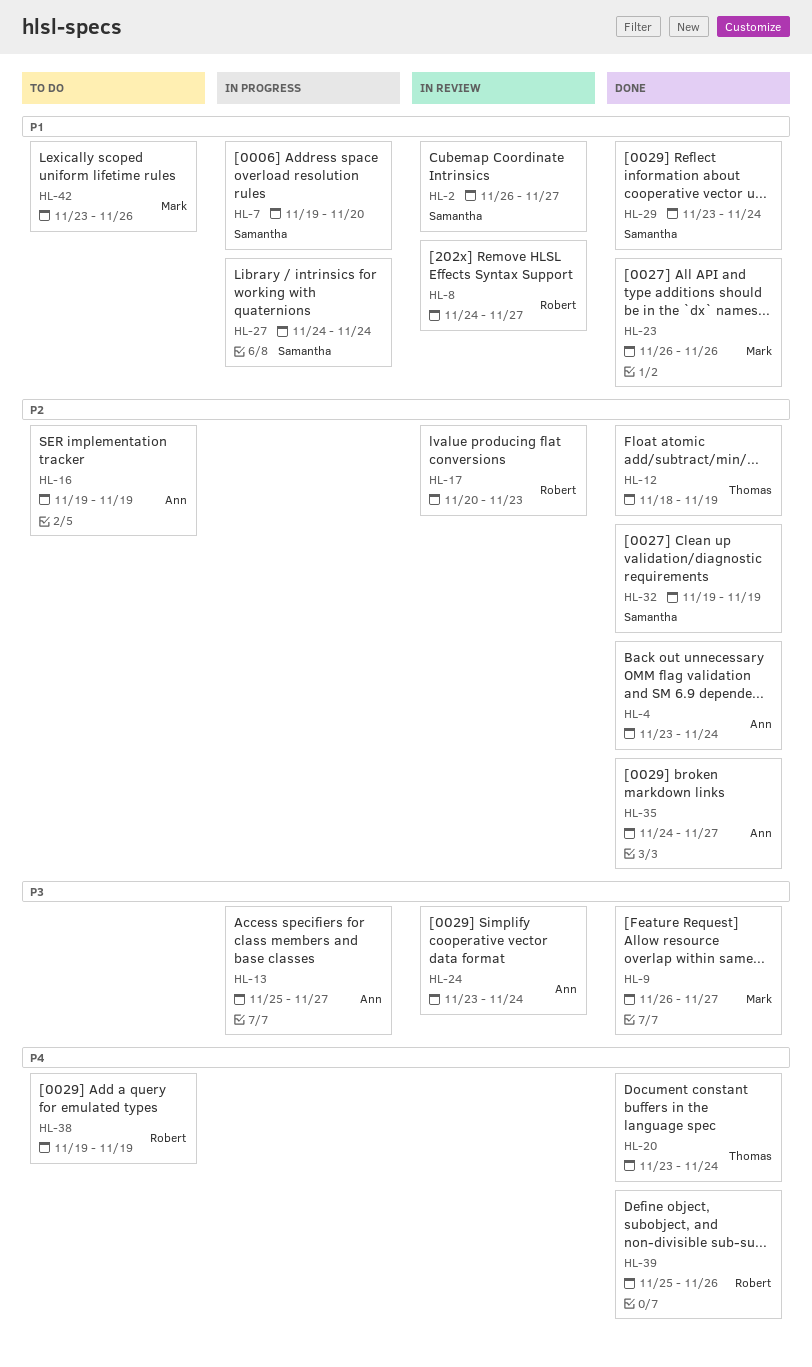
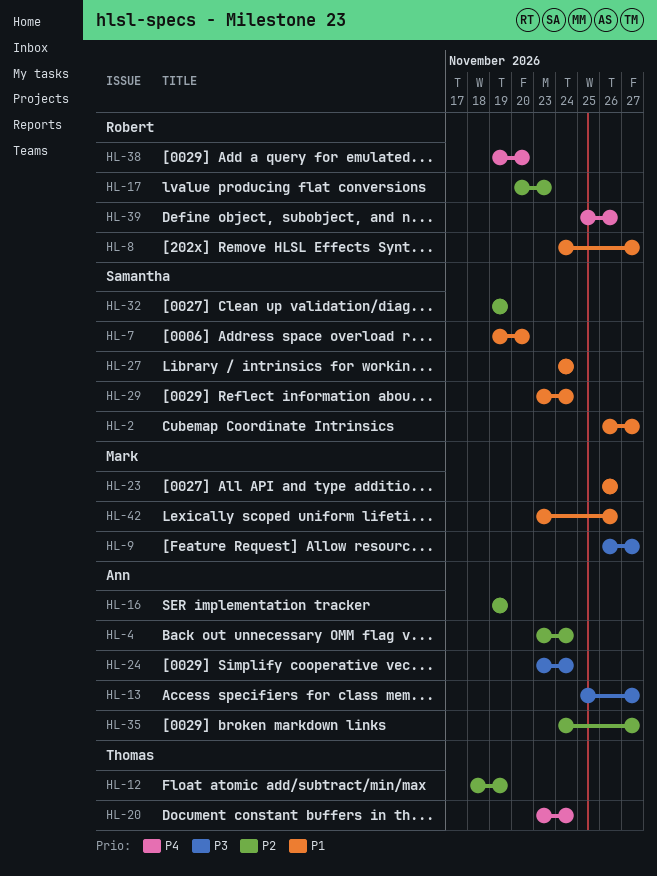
HL-38, due: Nov 19 -> Nov 20

